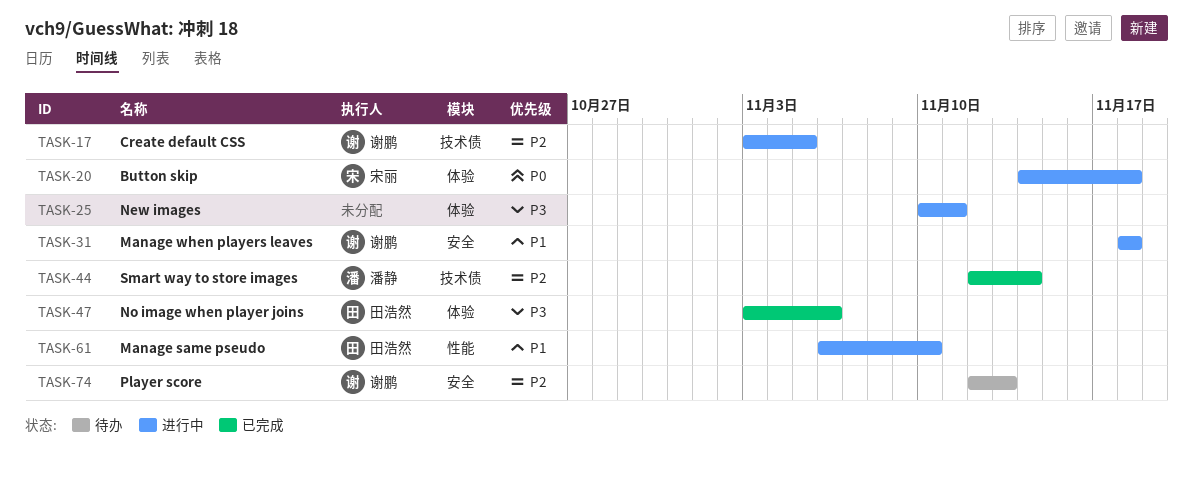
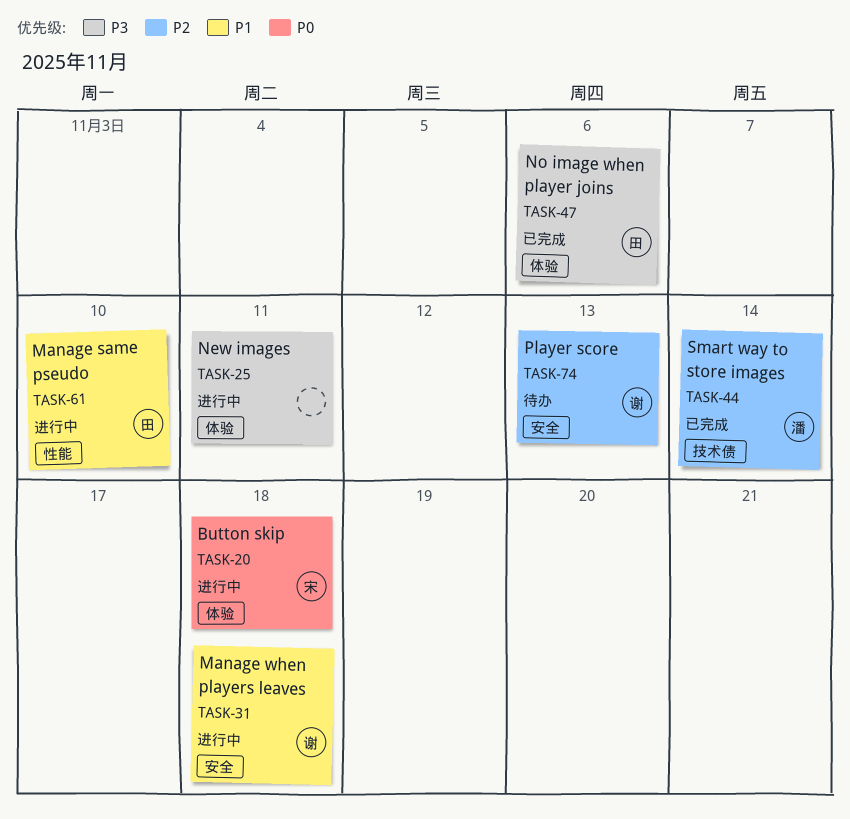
TASK-17: present -> none

